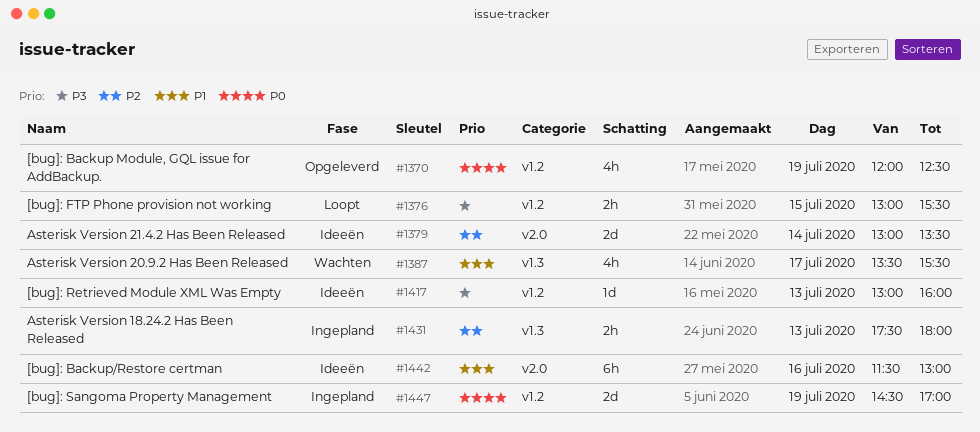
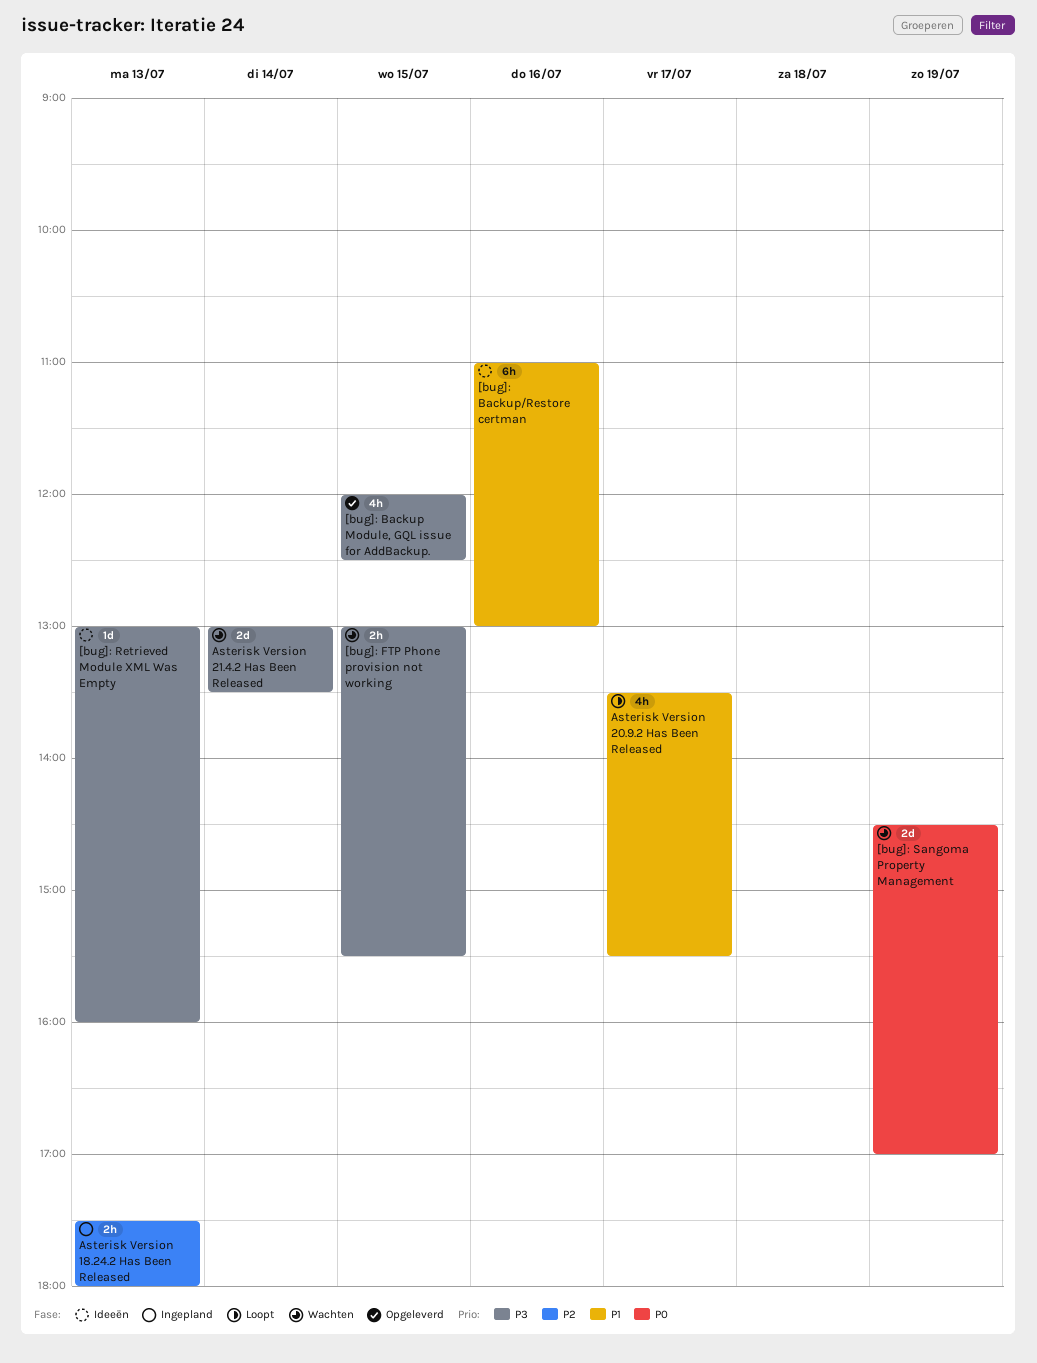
[bug]: Backup Module, GQL issue for AddBackup., priority: P0 -> P3
[bug]: Backup Module, GQL issue for AddBackup., day: Jul 19 -> Jul 15
[bug]: Backup/Restore certman, begins: 11:30 -> 11:00
[bug]: FTP Phone provision not working, status: Loopt -> Wachten
[bug]: Sangoma Property Management, status: Ingepland -> Wachten
Asterisk Version 20.9.2 Has Been Released, status: Wachten -> Loopt
Asterisk Version 21.4.2 Has Been Released, status: Ideeën -> Wachten
Asterisk Version 21.4.2 Has Been Released, priority: P2 -> P3

